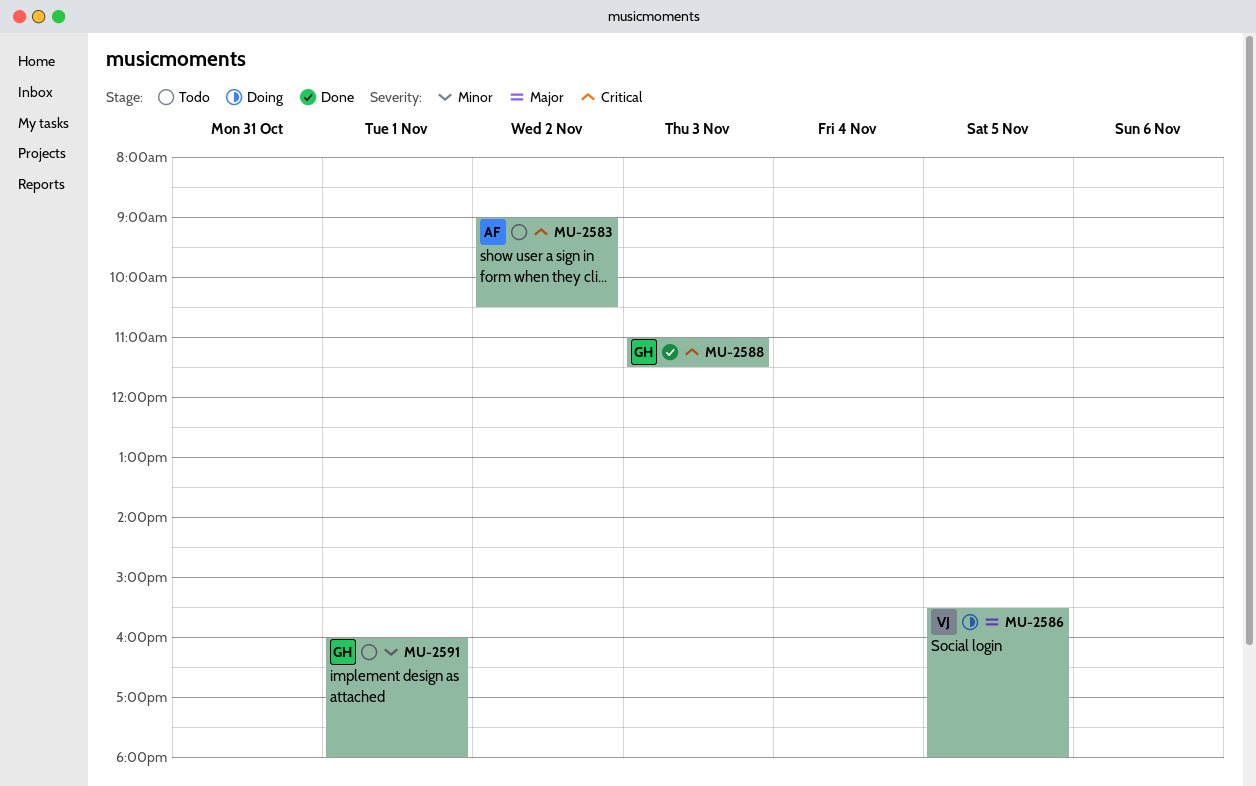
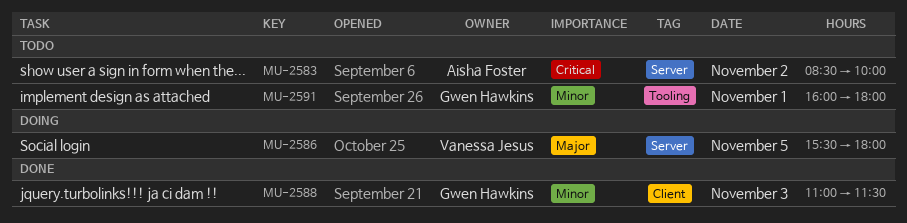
MU-2583, begins: 09:00 -> 08:30
MU-2583, ends: 10:30 -> 10:00
MU-2588, priority: Critical -> Minor

